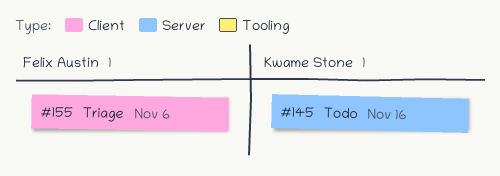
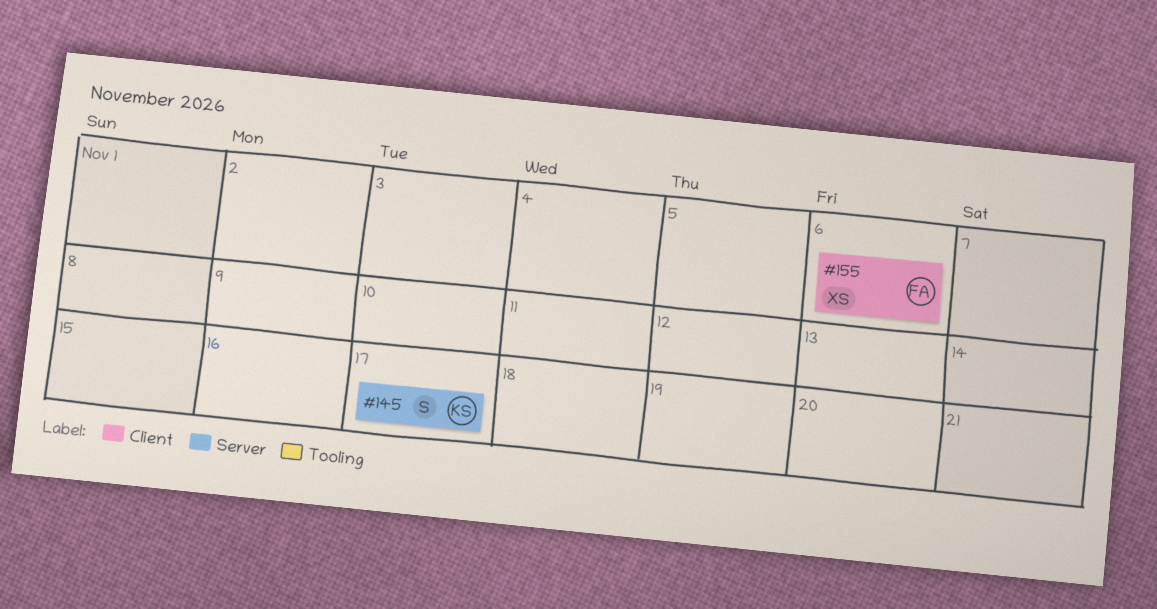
#145, due: Nov 16 -> Nov 17

